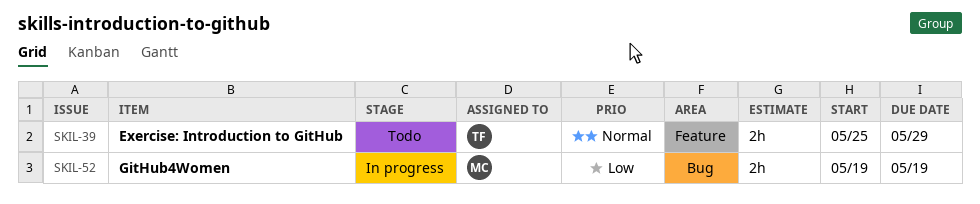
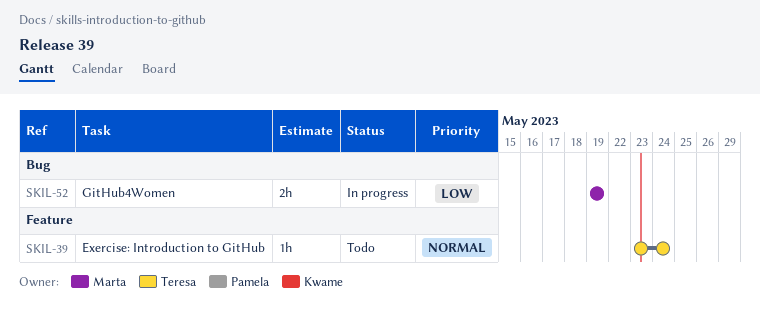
SKIL-39, estimate: 2h -> 1h
SKIL-39, start: May 25 -> May 23
SKIL-39, due: May 29 -> May 24

